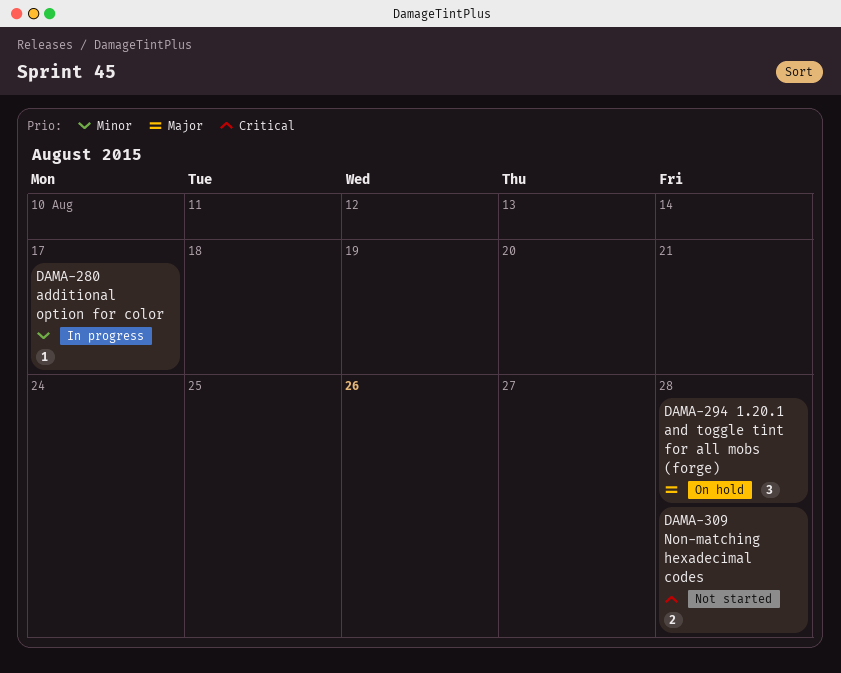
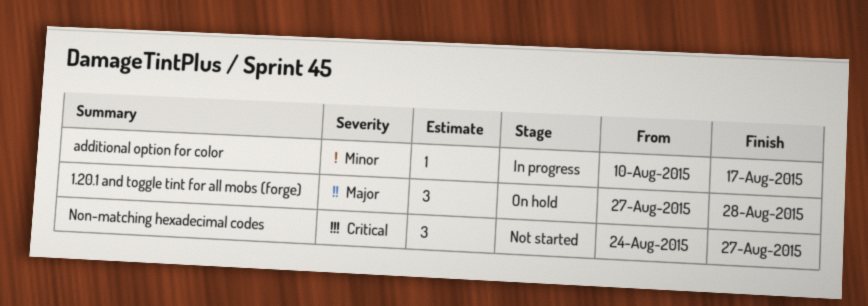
Non-matching hexadecimal codes, estimate: 2 -> 3
Non-matching hexadecimal codes, due: Aug 28 -> Aug 27

